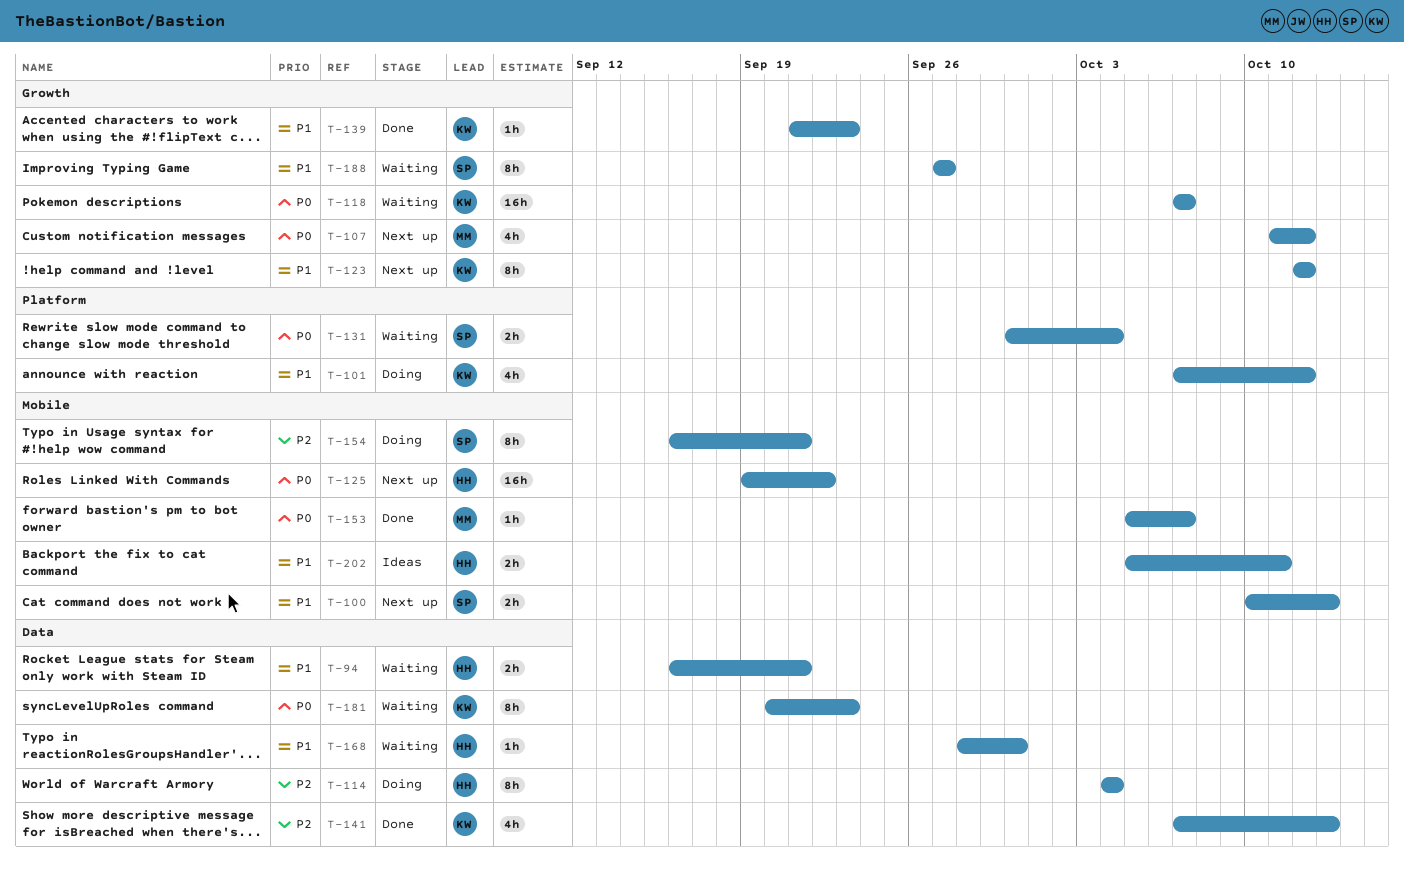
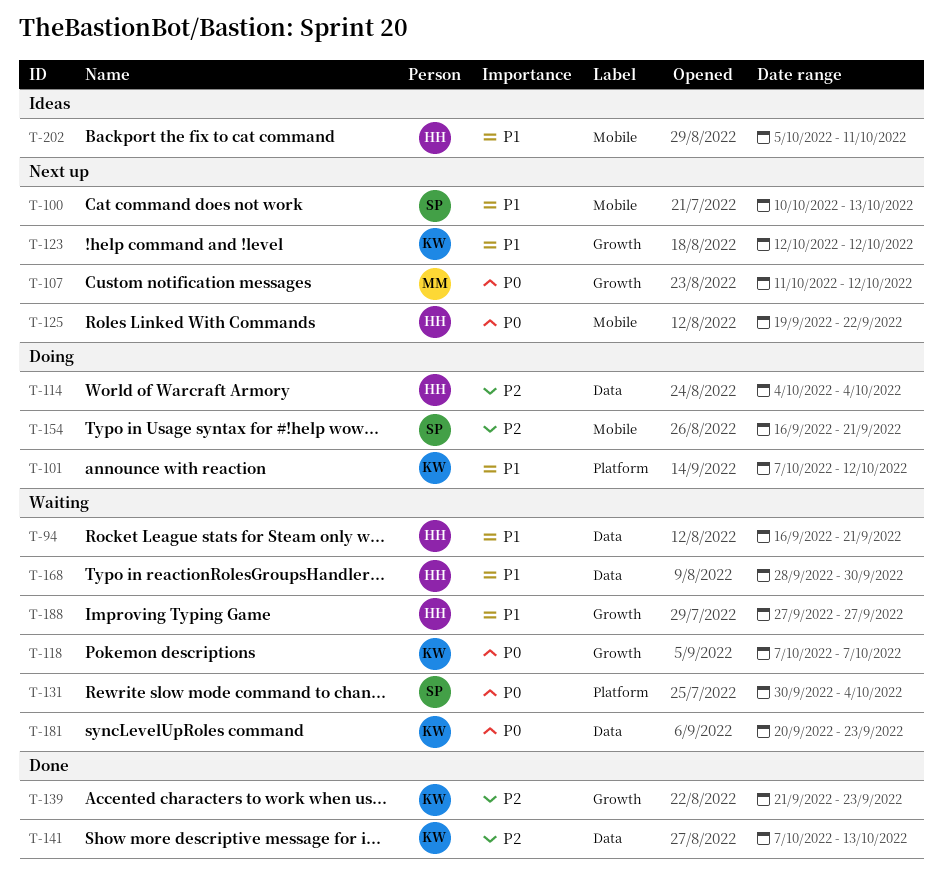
T-139, priority: P1 -> P2
T-153: present -> none
T-188, owner: SP -> HH

